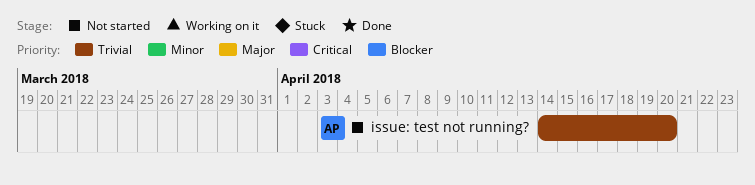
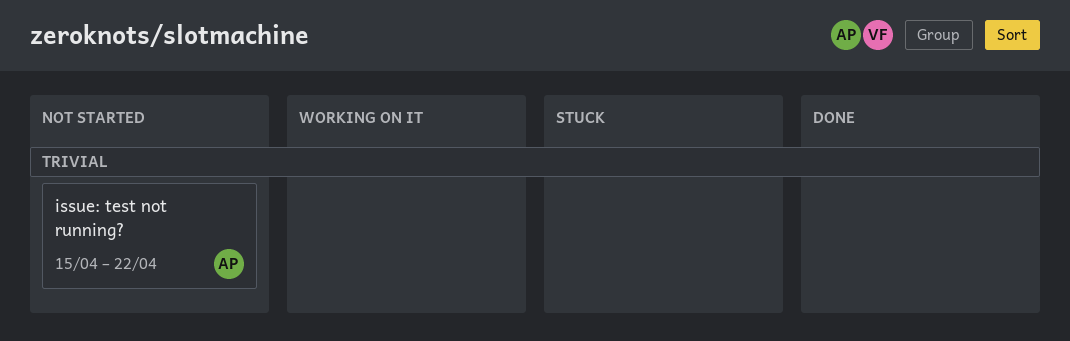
issue: test not running?, start: Apr 14 -> Apr 15
issue: test not running?, due: Apr 20 -> Apr 22

